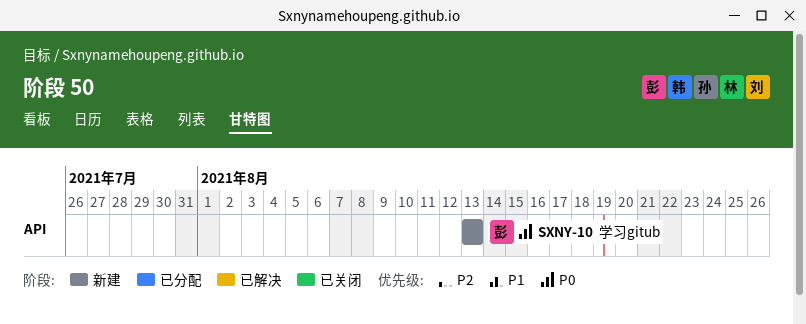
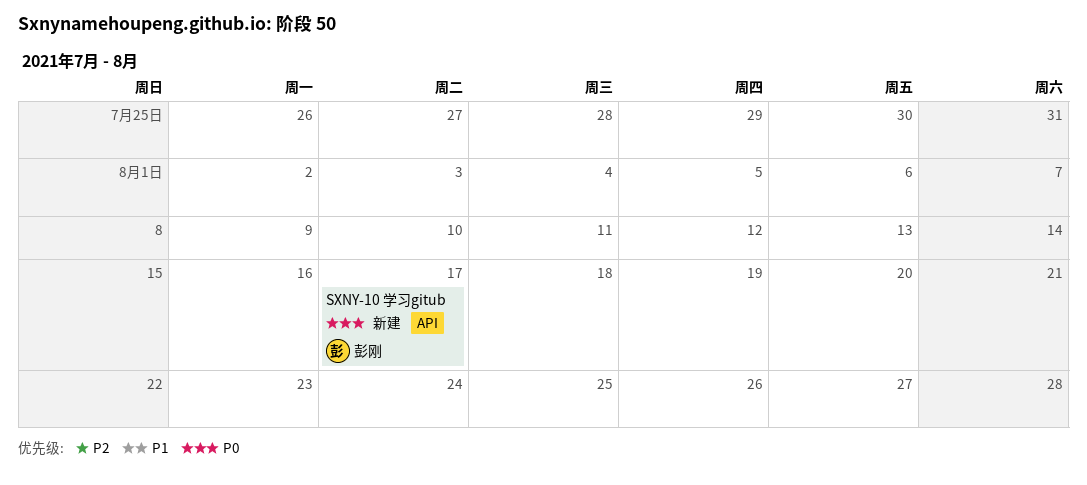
SXNY-10, due: Aug 13 -> Aug 17

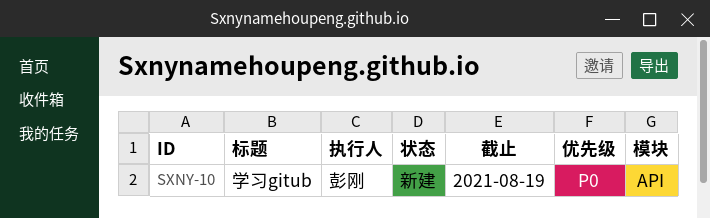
SXNY-10, due: Aug 17 -> Aug 19

